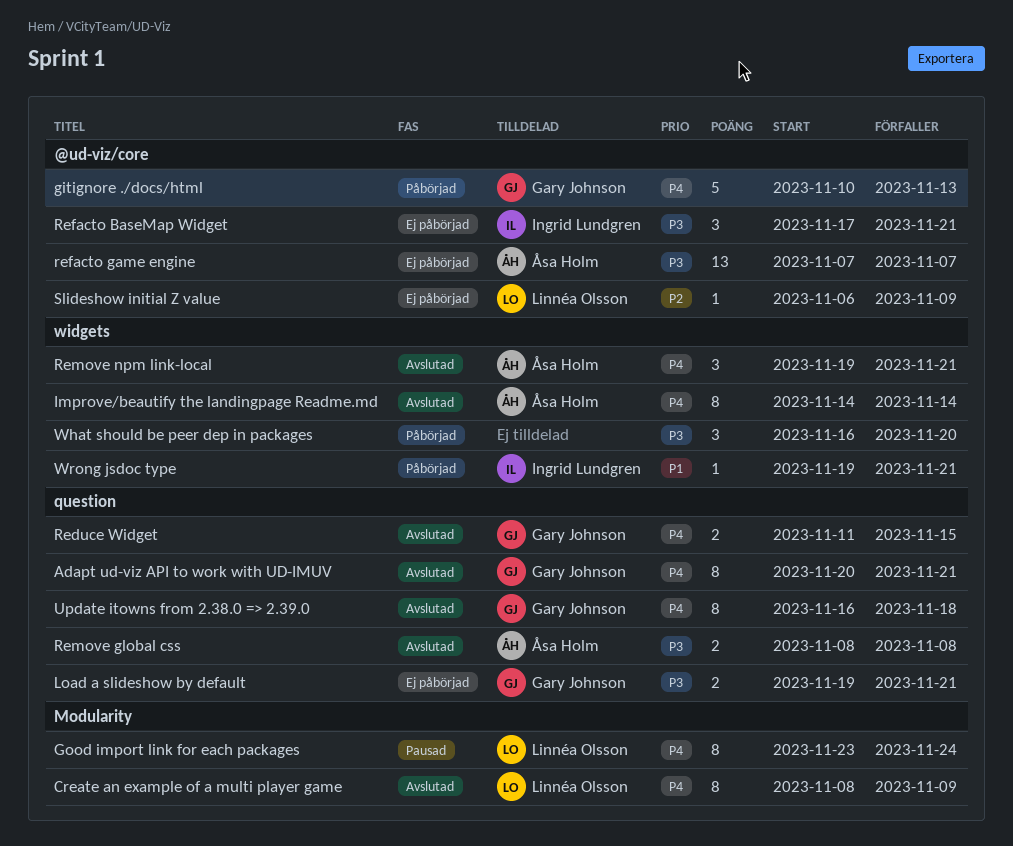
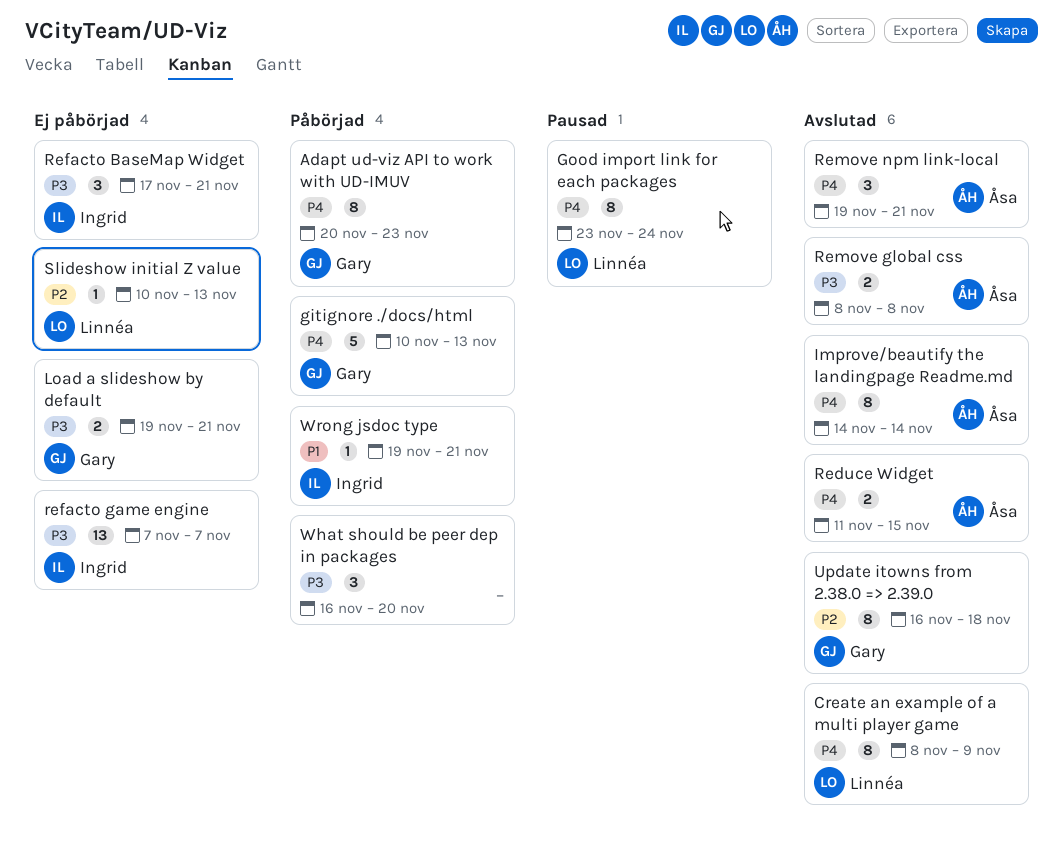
Adapt ud-viz API to work with UD-IMUV, status: Avslutad -> Påbörjad
Adapt ud-viz API to work with UD-IMUV, due: Nov 21 -> Nov 23
Reduce Widget, owner: Gary Johnson -> Åsa Holm
refacto game engine, owner: Åsa Holm -> Ingrid Lundgren
Slideshow initial Z value, start: Nov 6 -> Nov 10
Slideshow initial Z value, due: Nov 9 -> Nov 13
Update itowns from 2.38.0 => 2.39.0, priority: P4 -> P2

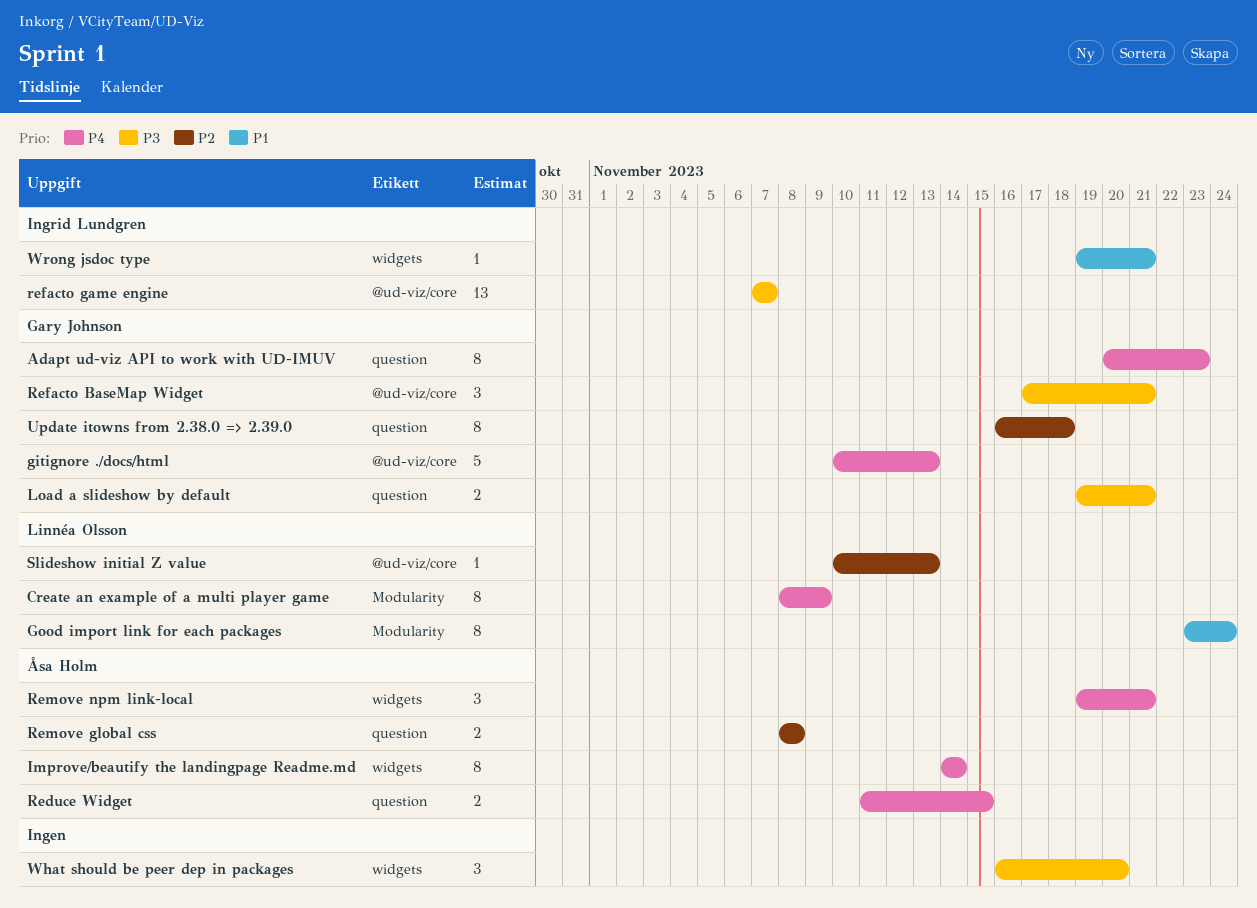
Good import link for each packages, priority: P4 -> P1
Refacto BaseMap Widget, owner: Ingrid Lundgren -> Gary Johnson
Remove global css, priority: P3 -> P2

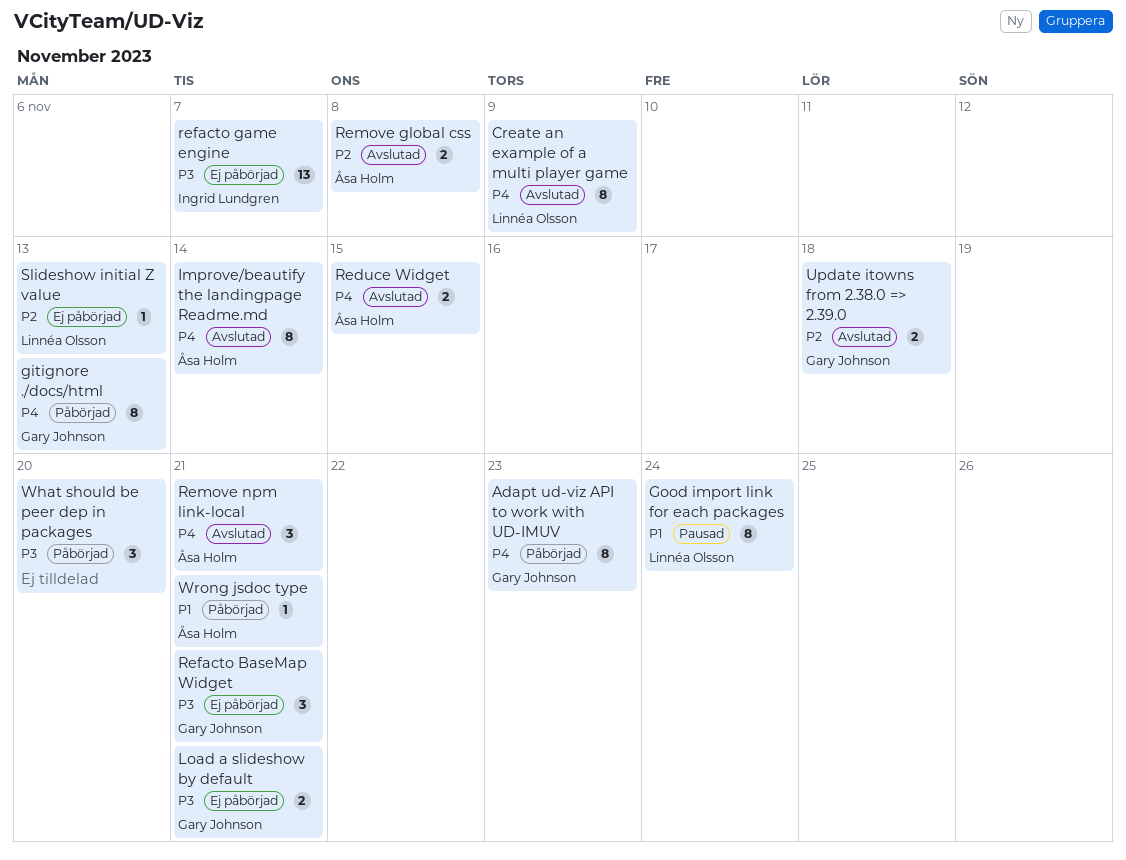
gitignore ./docs/html, estimate: 5 -> 8
Update itowns from 2.38.0 => 2.39.0, estimate: 8 -> 2
Wrong jsdoc type, owner: Ingrid Lundgren -> Åsa Holm

